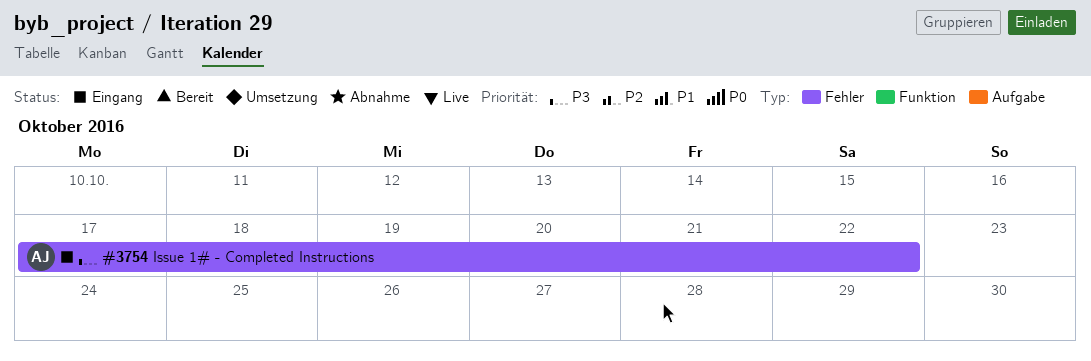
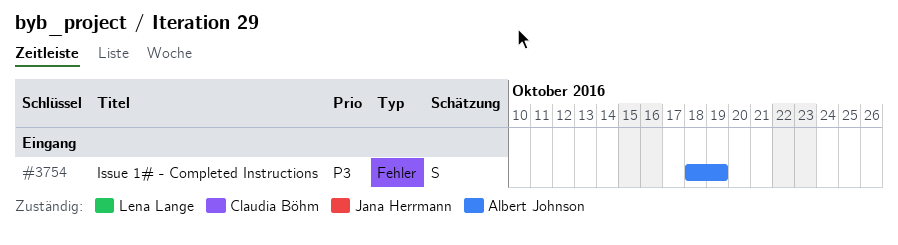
#3754, start: Oct 17 -> Oct 18
#3754, due: Oct 22 -> Oct 19

